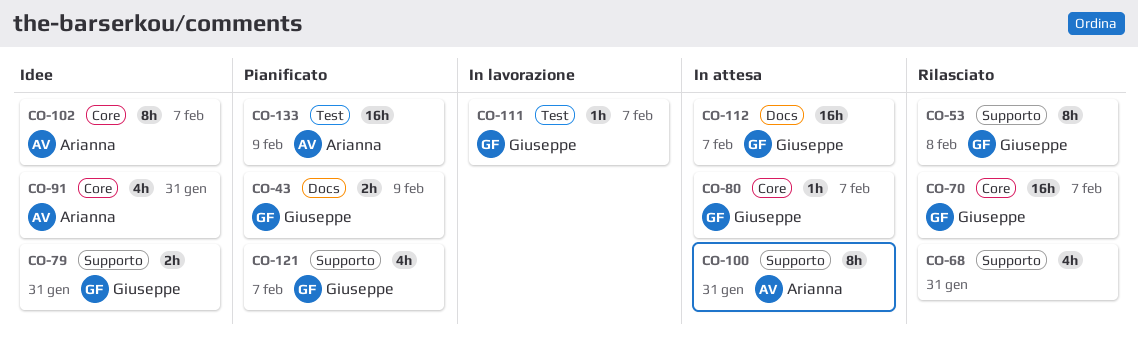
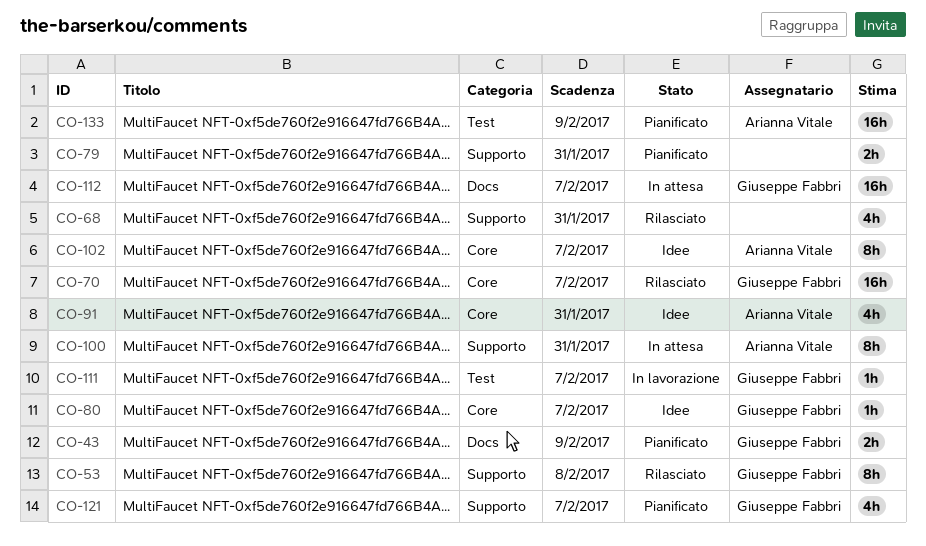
CO-79, status: Idee -> Pianificato
CO-79, owner: Giuseppe Fabbri -> none
CO-80, status: In attesa -> Idee

